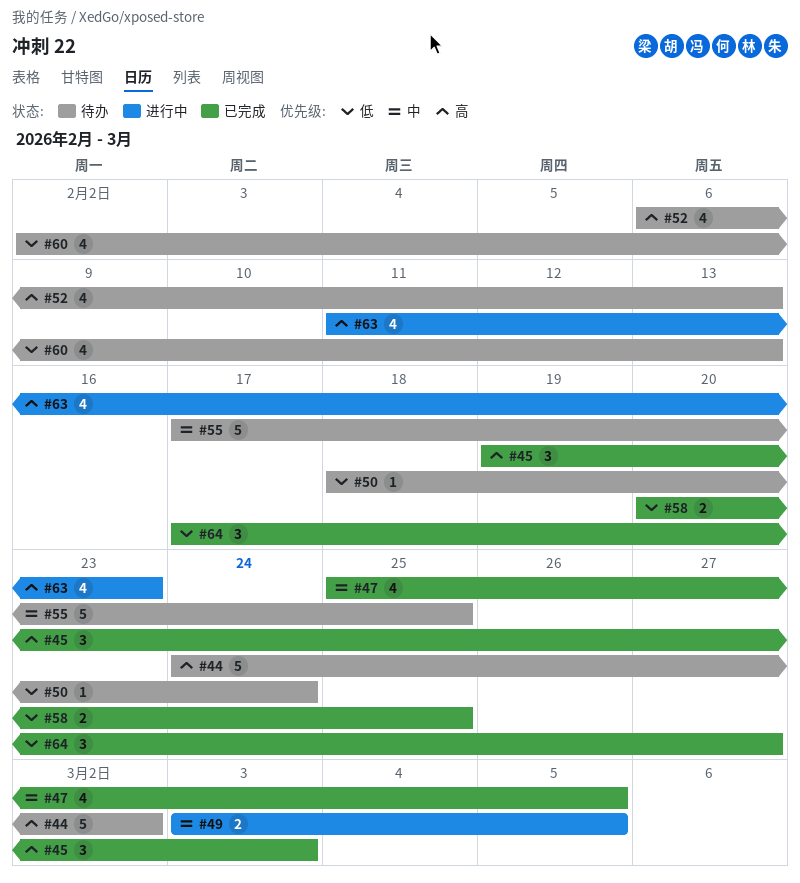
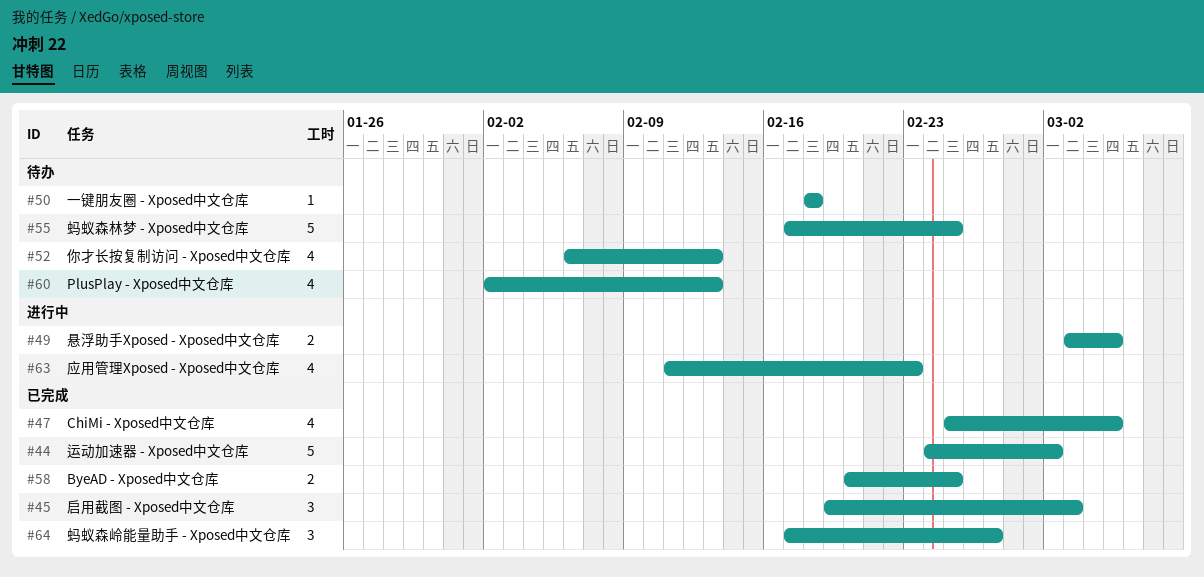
#44, status: 待办 -> 已完成
#50, due: Feb 24 -> Feb 18

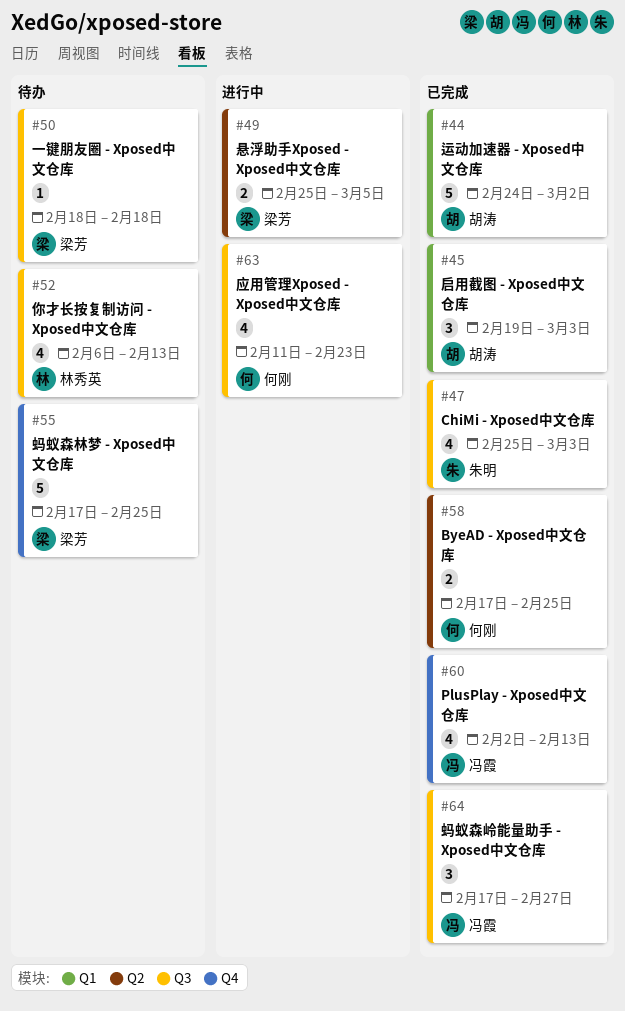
#47, due: Mar 5 -> Mar 3
#49, start: Mar 3 -> Feb 25
#58, start: Feb 20 -> Feb 17
#60, status: 待办 -> 已完成

